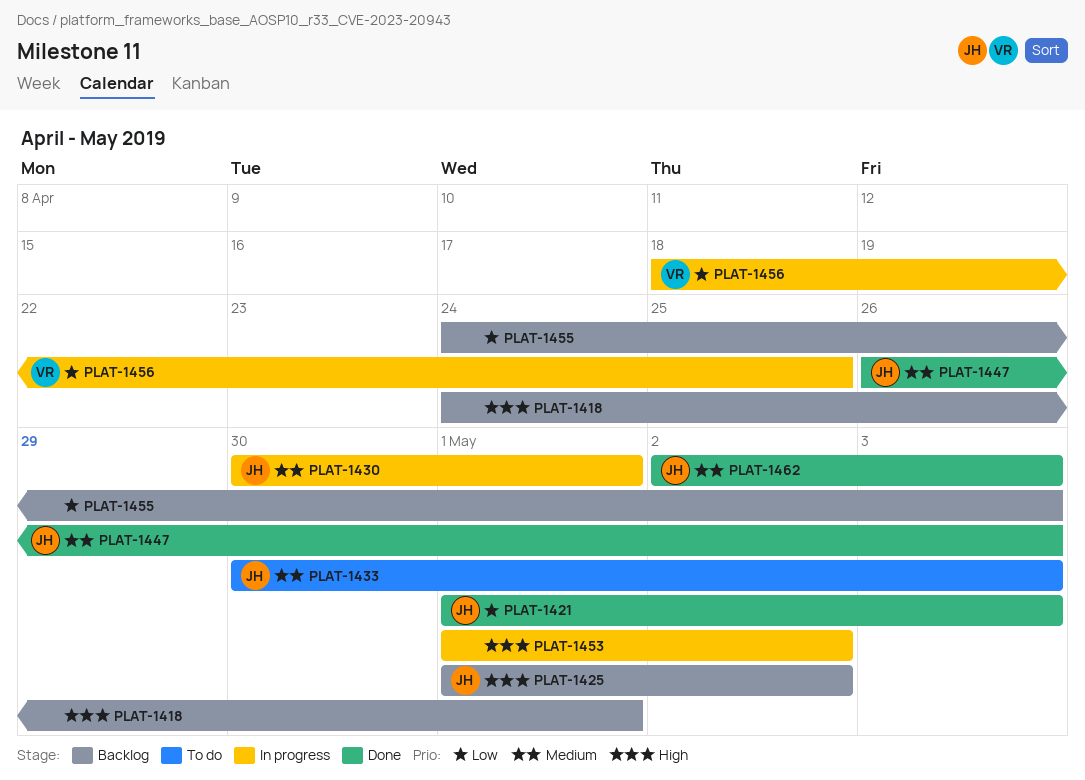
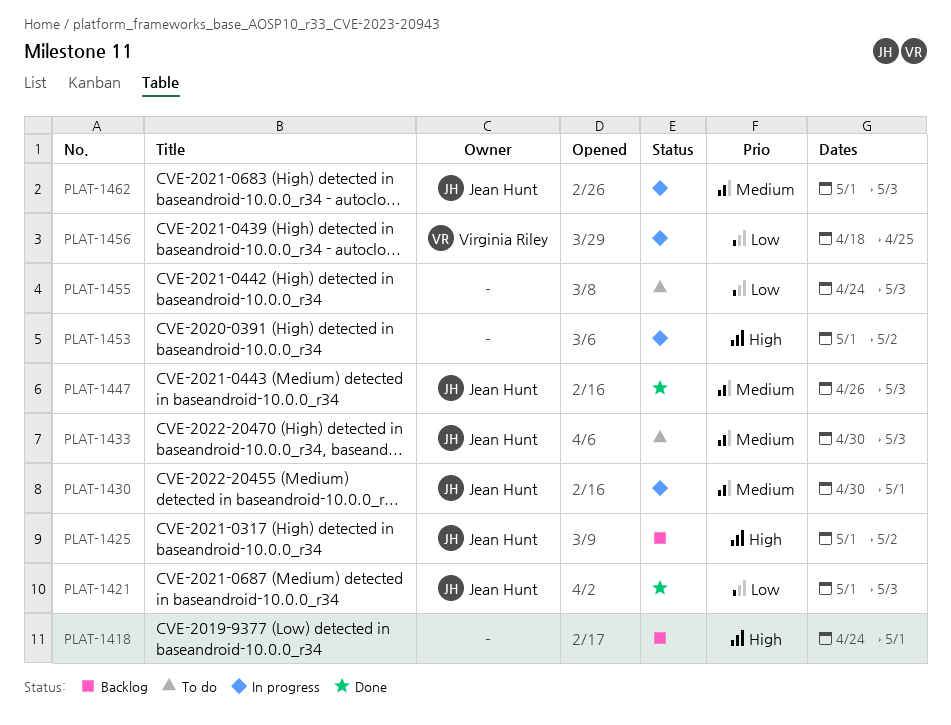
PLAT-1455, status: Backlog -> To do
PLAT-1462, status: Done -> In progress
PLAT-1462, start: May 2 -> May 1

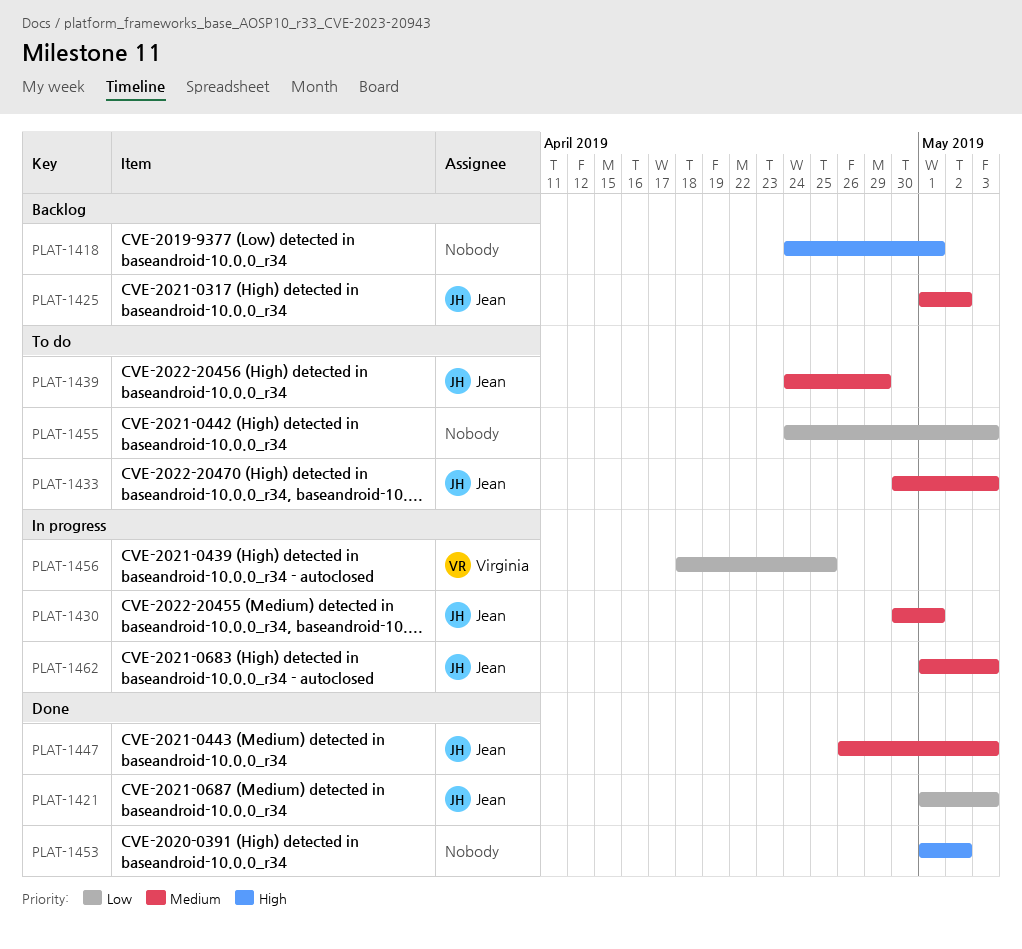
PLAT-1425, priority: High -> Medium
PLAT-1439: none -> present
PLAT-1453, status: In progress -> Done

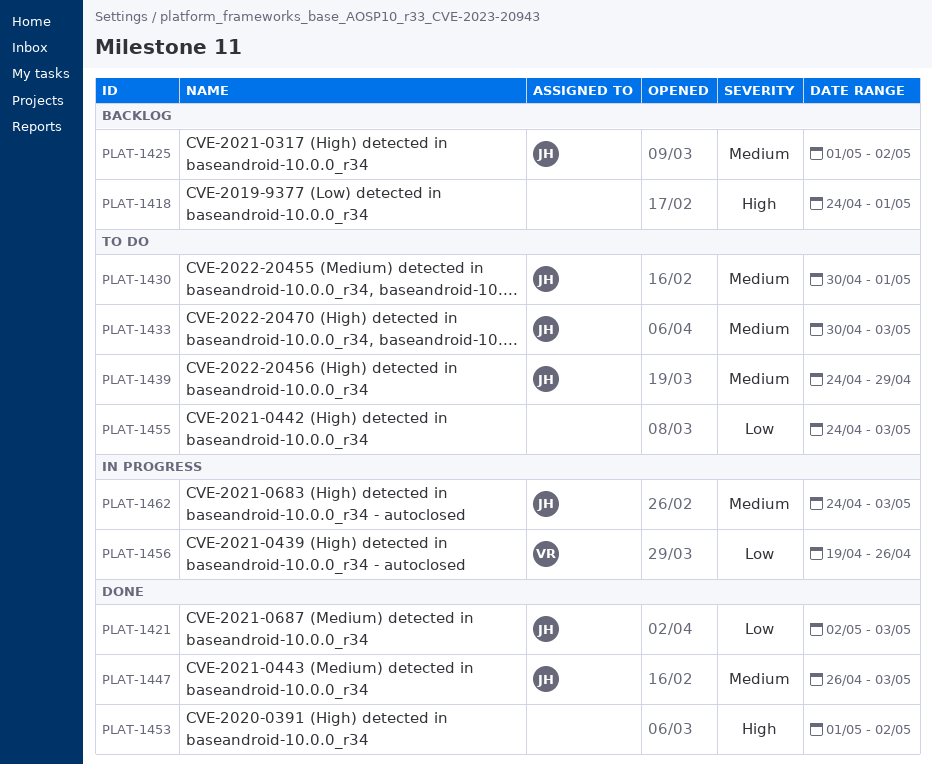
PLAT-1421, start: May 1 -> May 2
PLAT-1430, status: In progress -> To do
PLAT-1456, start: Apr 18 -> Apr 19
PLAT-1456, due: Apr 25 -> Apr 26
PLAT-1462, start: May 1 -> Apr 24

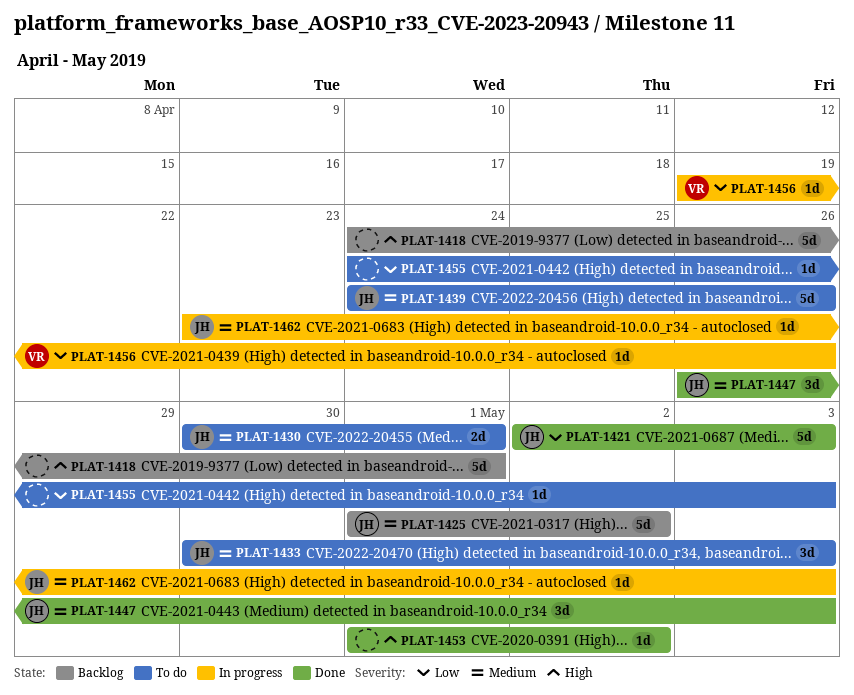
PLAT-1439, due: Apr 29 -> Apr 26
PLAT-1462, start: Apr 24 -> Apr 23

